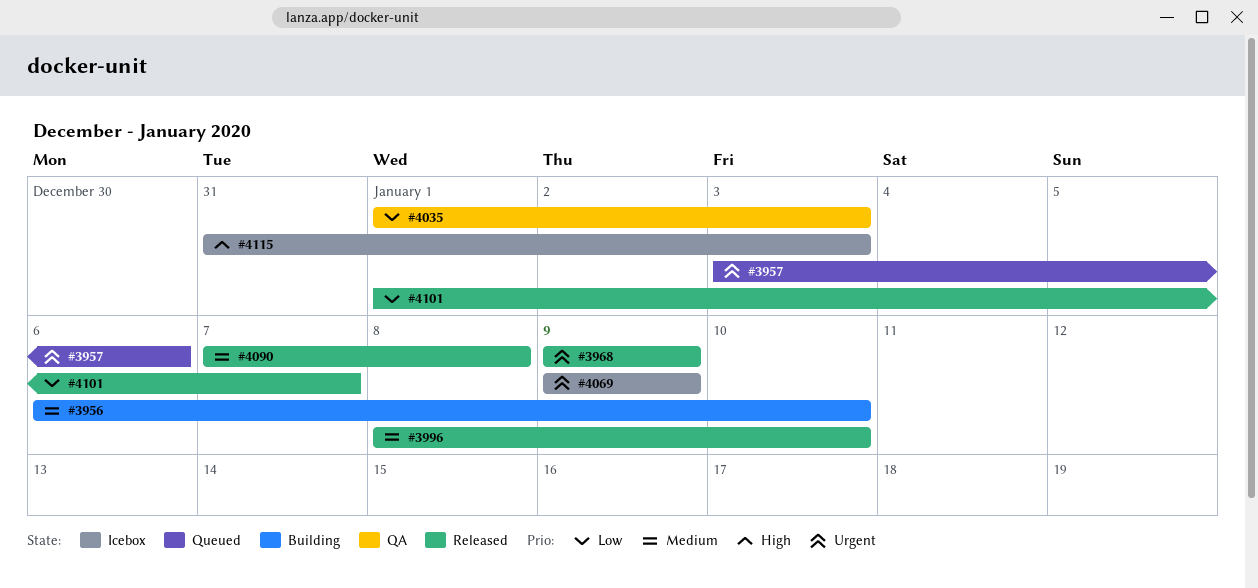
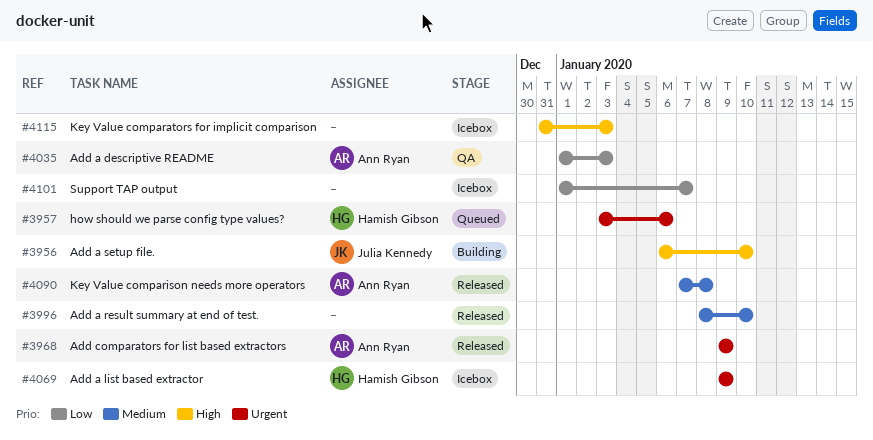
#3956, priority: Medium -> High
#4101, status: Released -> Icebox

